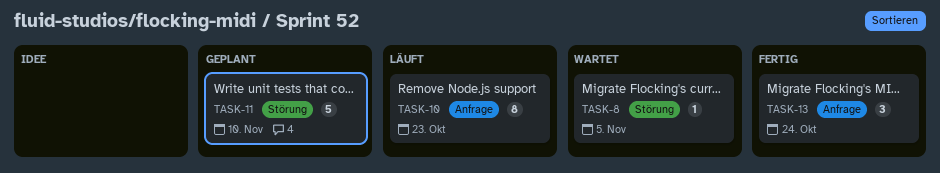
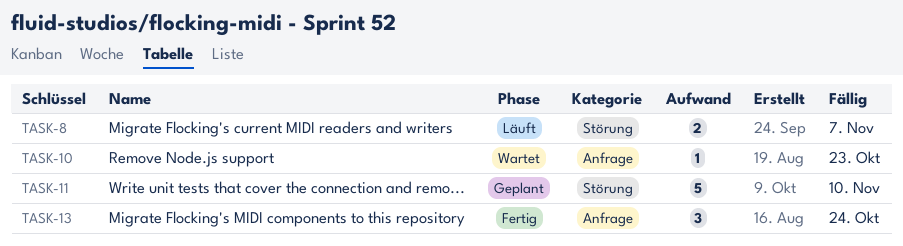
TASK-8, status: Wartet -> Läuft
TASK-8, estimate: 1 -> 2
TASK-8, due: Nov 5 -> Nov 7
TASK-10, status: Läuft -> Wartet
TASK-10, estimate: 8 -> 1

